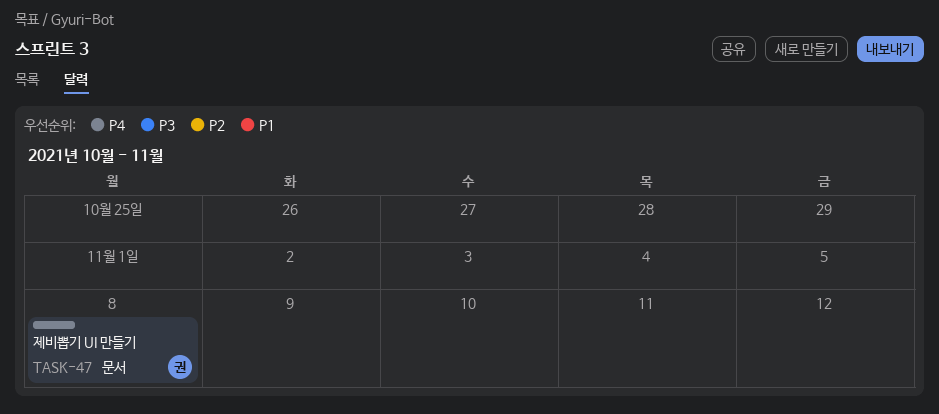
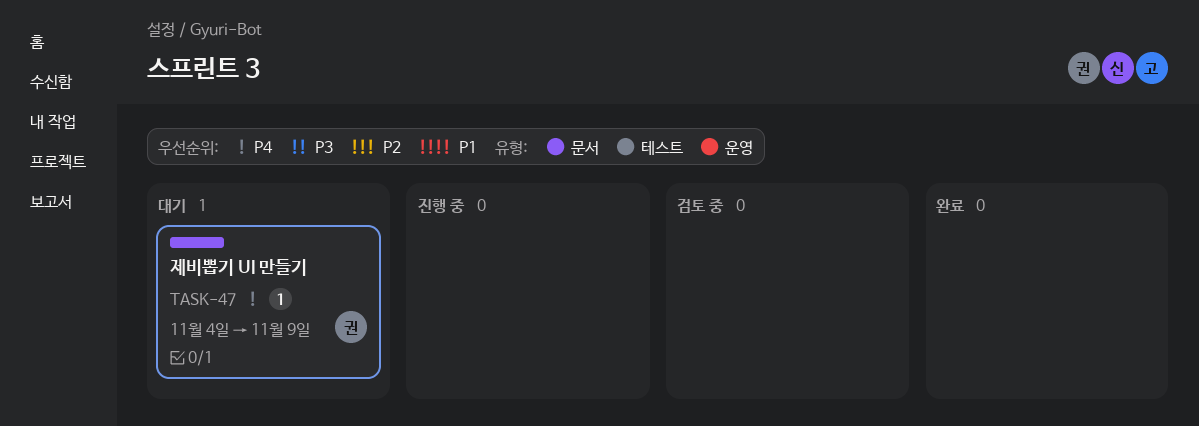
TASK-47, due: Nov 8 -> Nov 9

